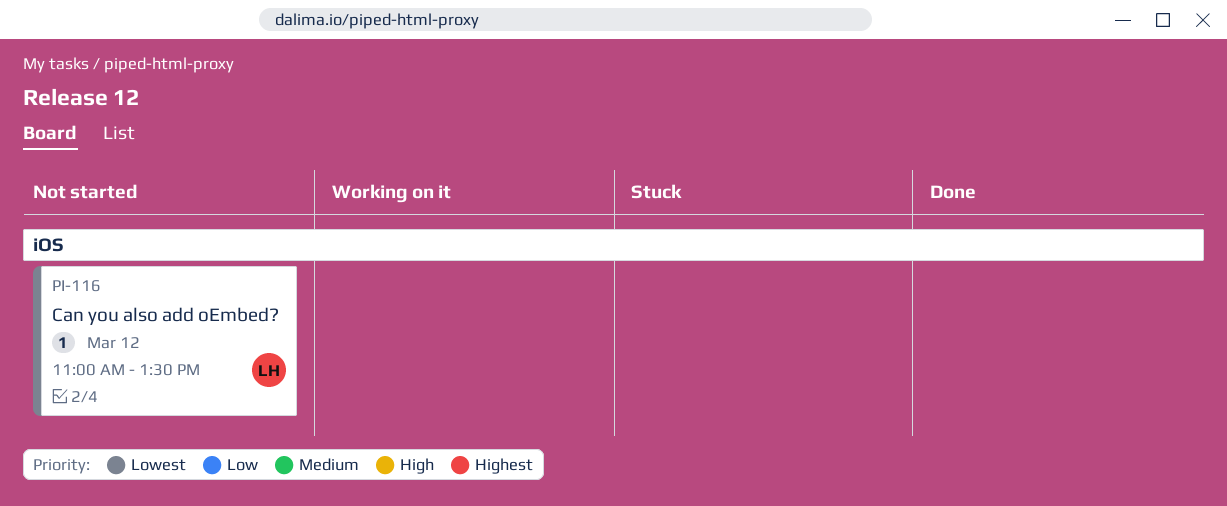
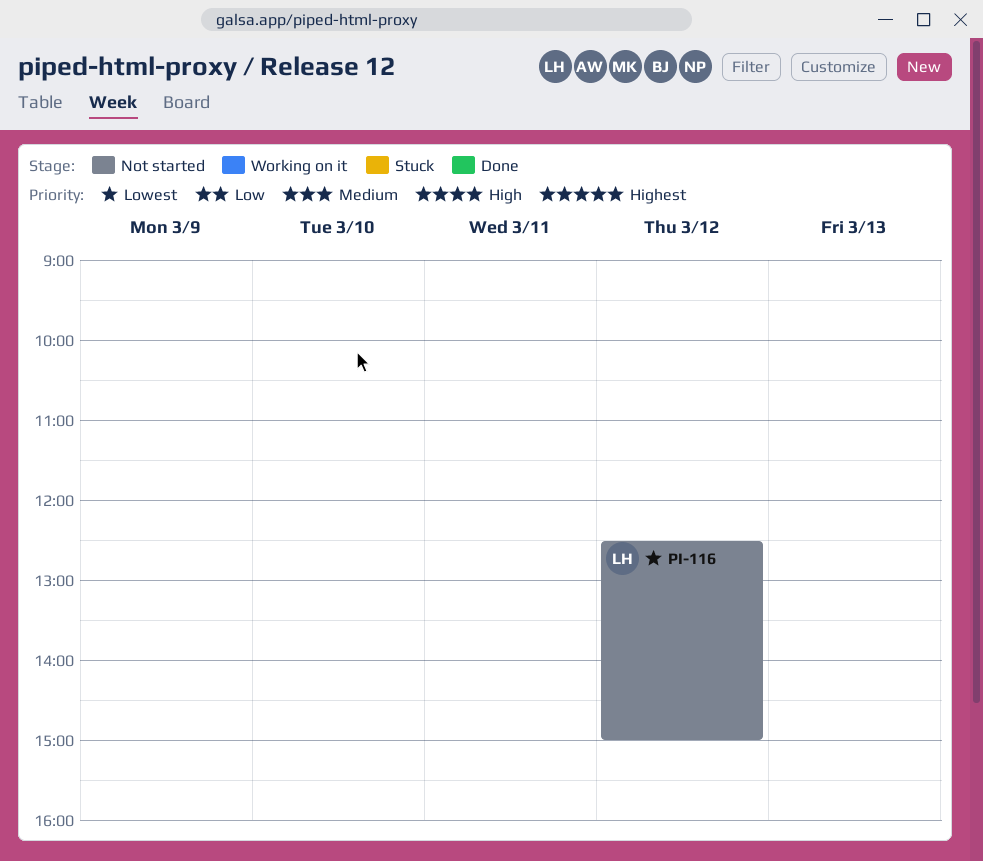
PI-116, begins: 11:00 -> 12:30
PI-116, ends: 13:30 -> 15:00

